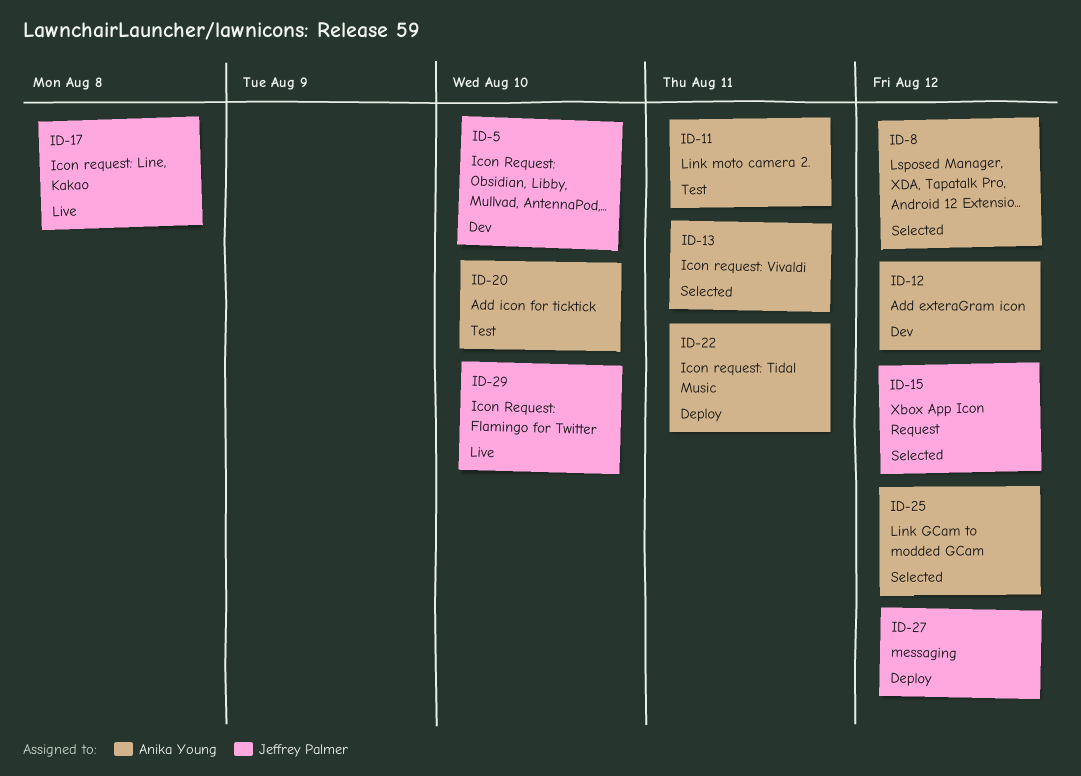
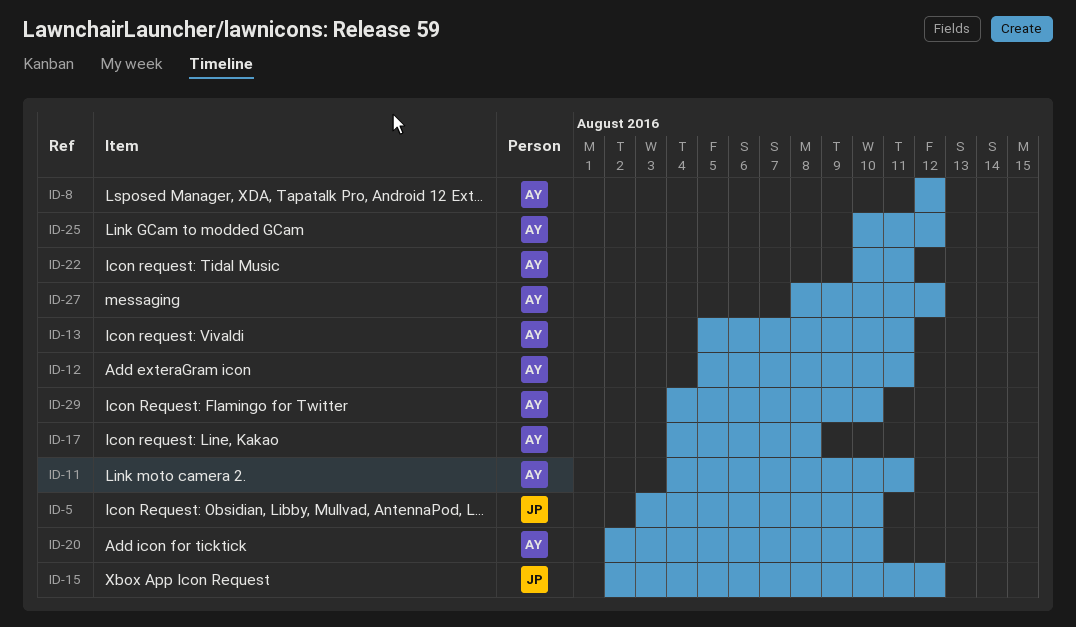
ID-12, due: Aug 12 -> Aug 11
ID-17, owner: Jeffrey Palmer -> Anika Young
ID-27, owner: Jeffrey Palmer -> Anika Young
ID-29, owner: Jeffrey Palmer -> Anika Young

